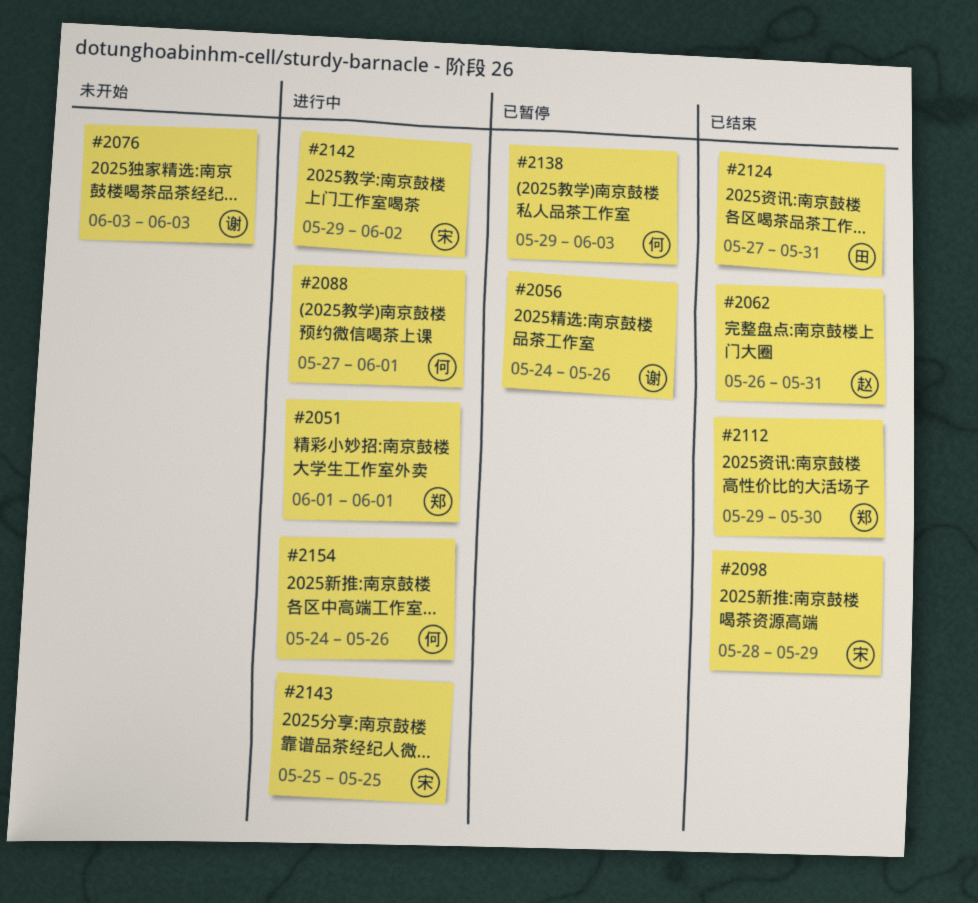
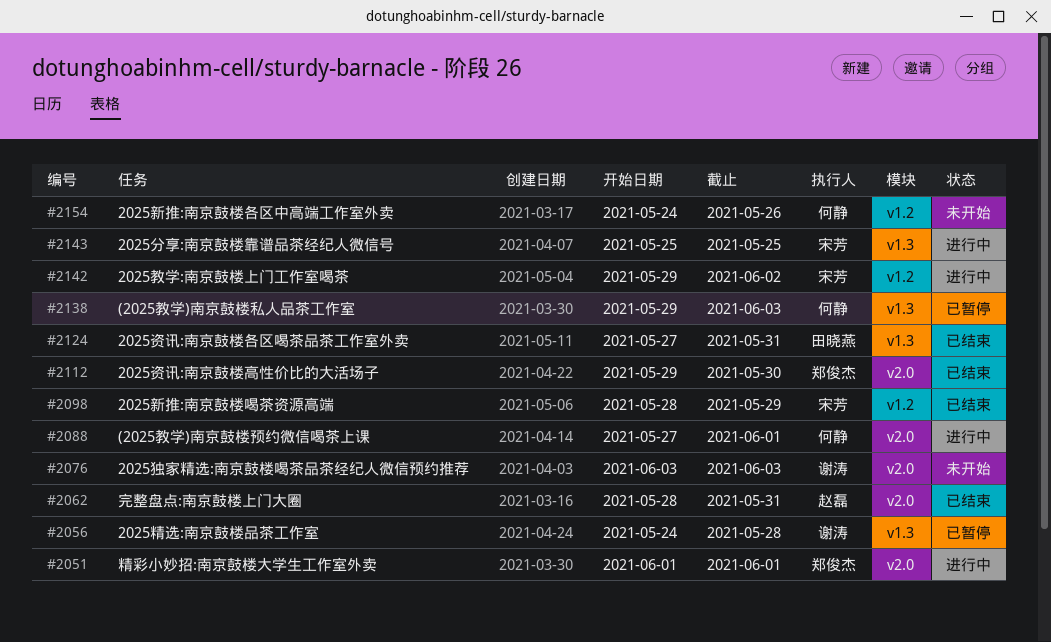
#2056, due: May 26 -> May 28
#2062, start: May 26 -> May 28
#2154, status: 进行中 -> 未开始

